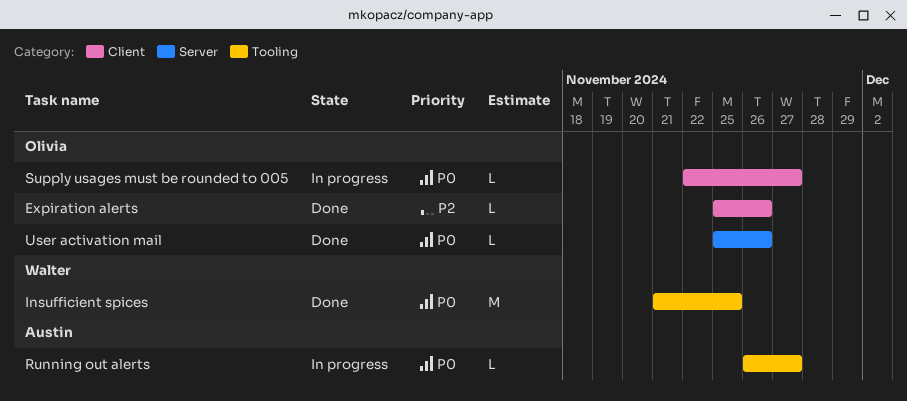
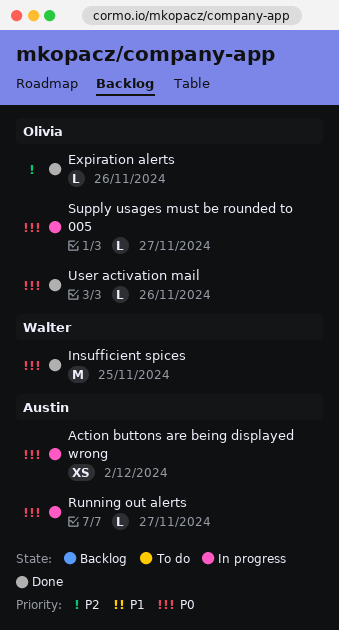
Action buttons are being displayed wrong: none -> present

